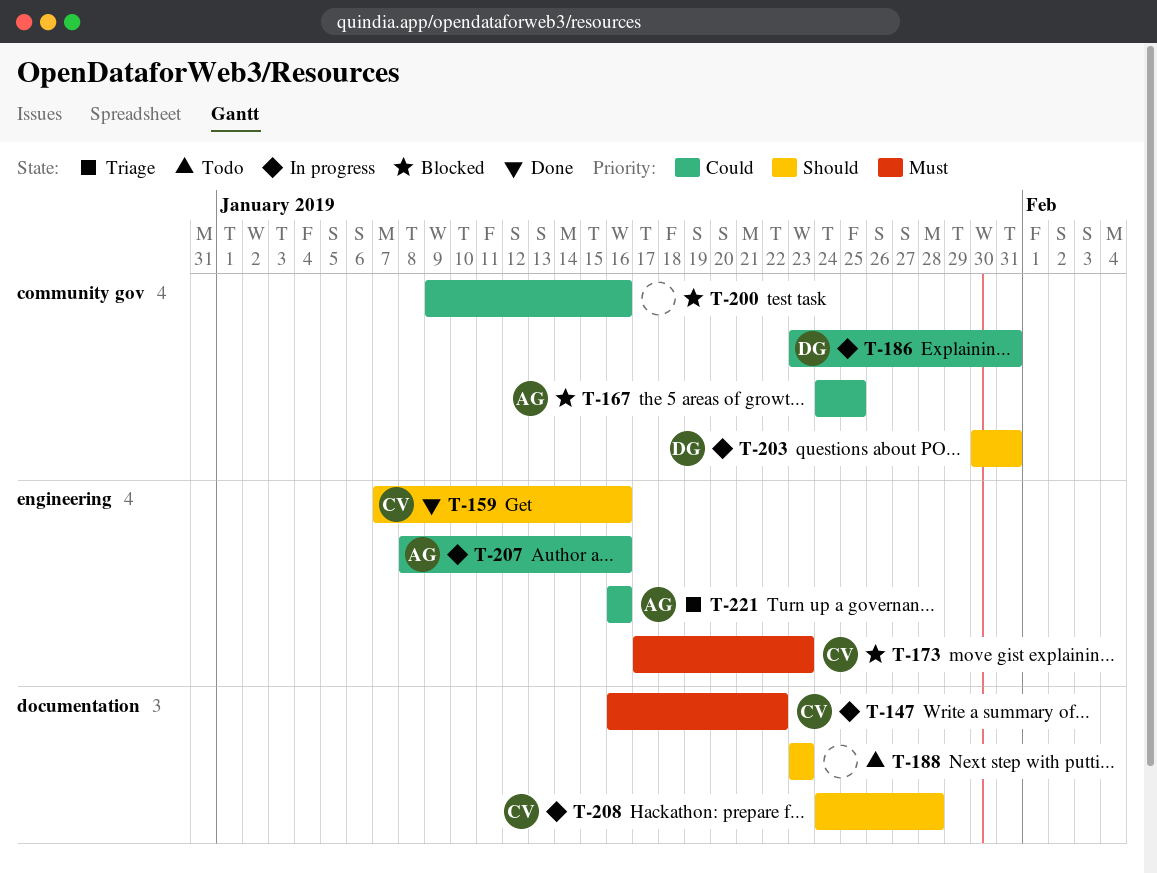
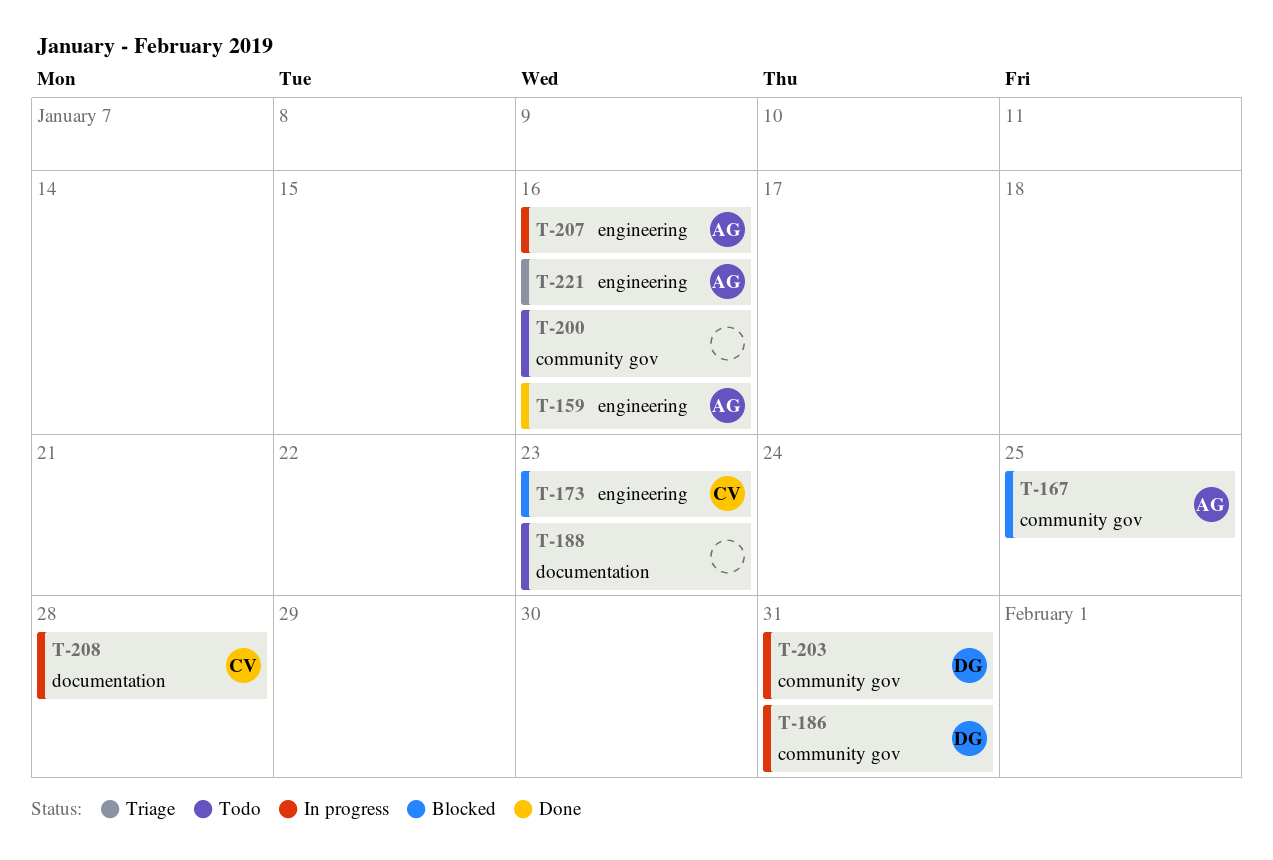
T-147: present -> none
T-159, owner: CV -> AG
T-200, status: Blocked -> Todo

